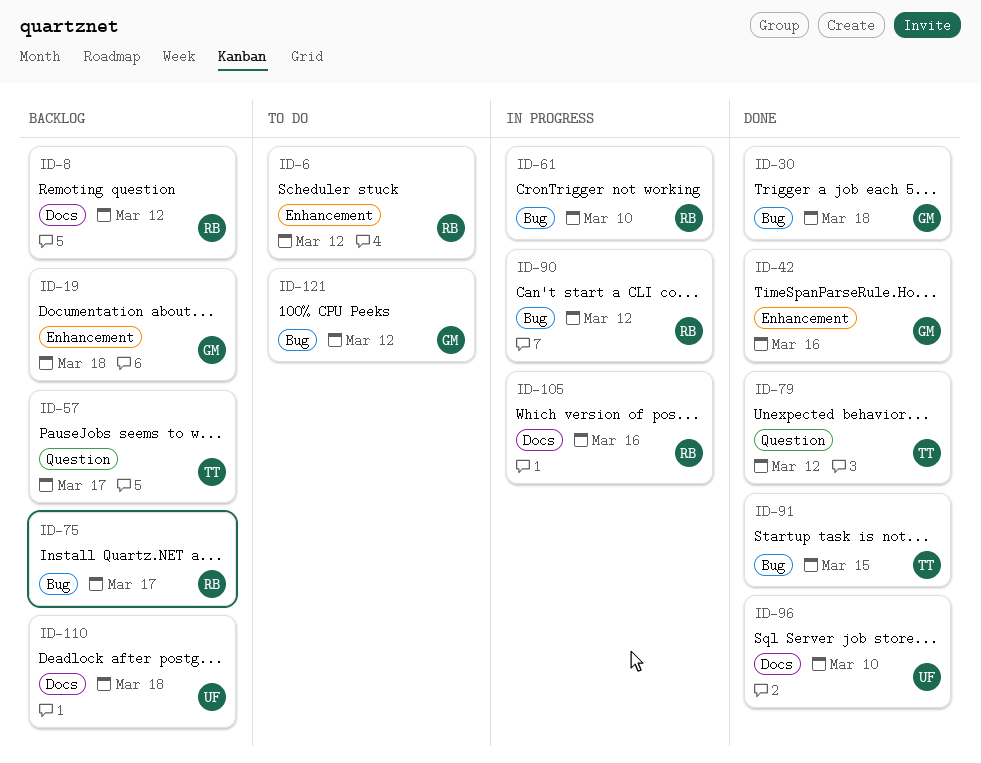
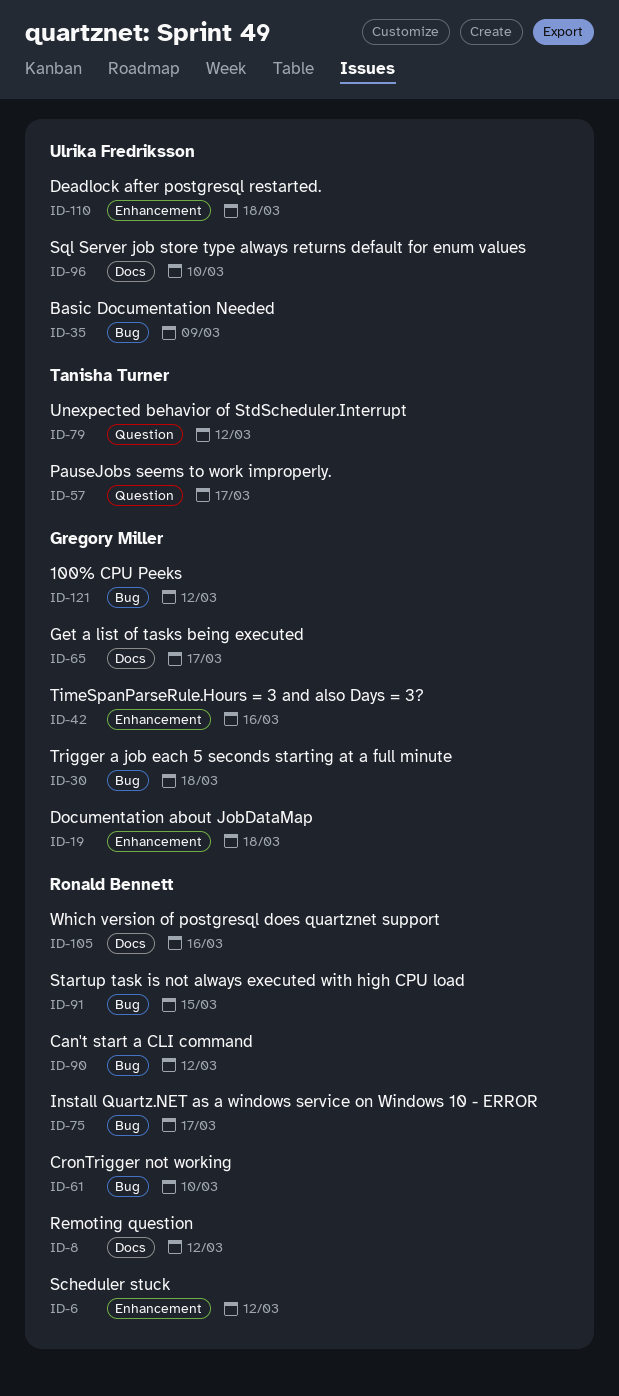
ID-35: none -> present
ID-65: none -> present
ID-91, owner: Tanisha Turner -> Ronald Bennett
ID-110, label: Docs -> Enhancement

